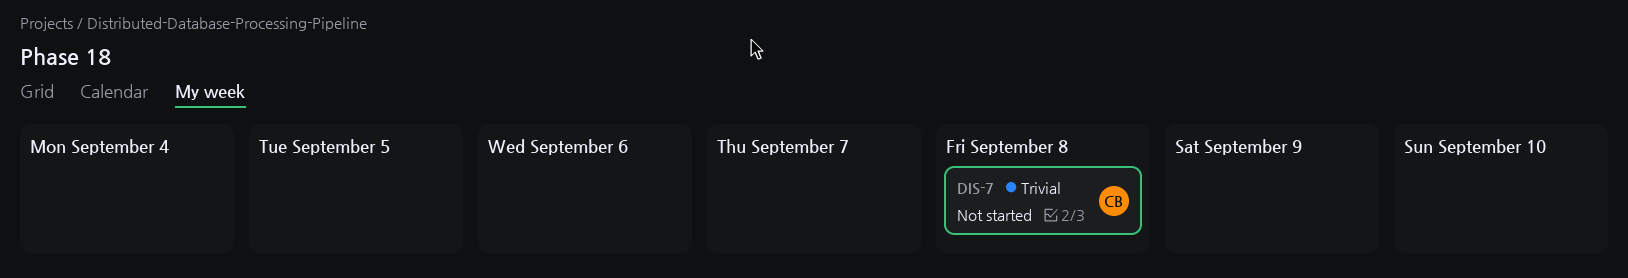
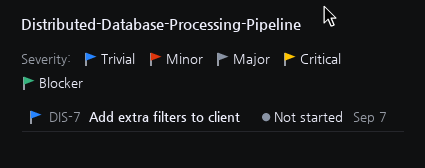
DIS-7, due: Sep 8 -> Sep 7

